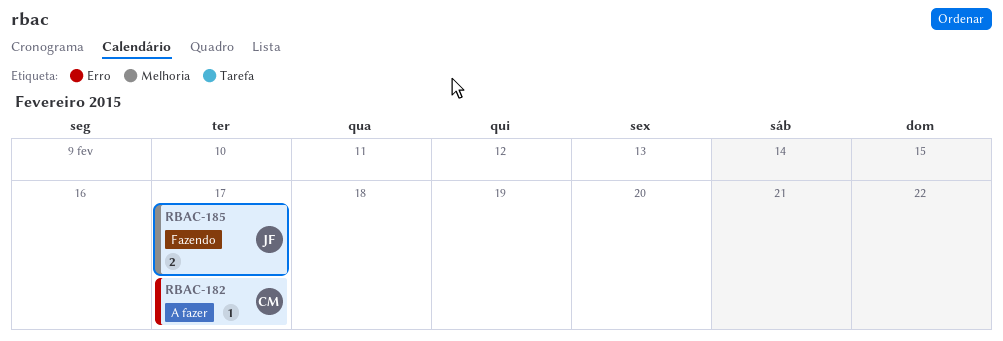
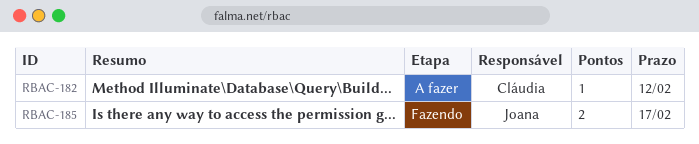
RBAC-182, due: Feb 17 -> Feb 12

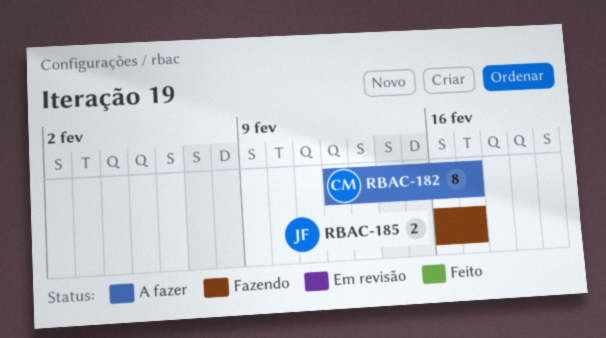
RBAC-182, estimate: 1 -> 8
RBAC-182, due: Feb 12 -> Feb 17

